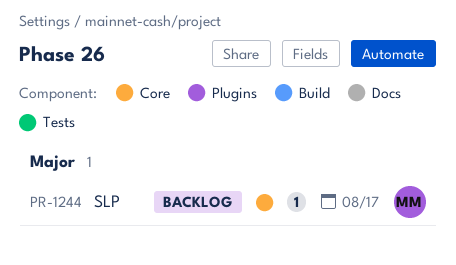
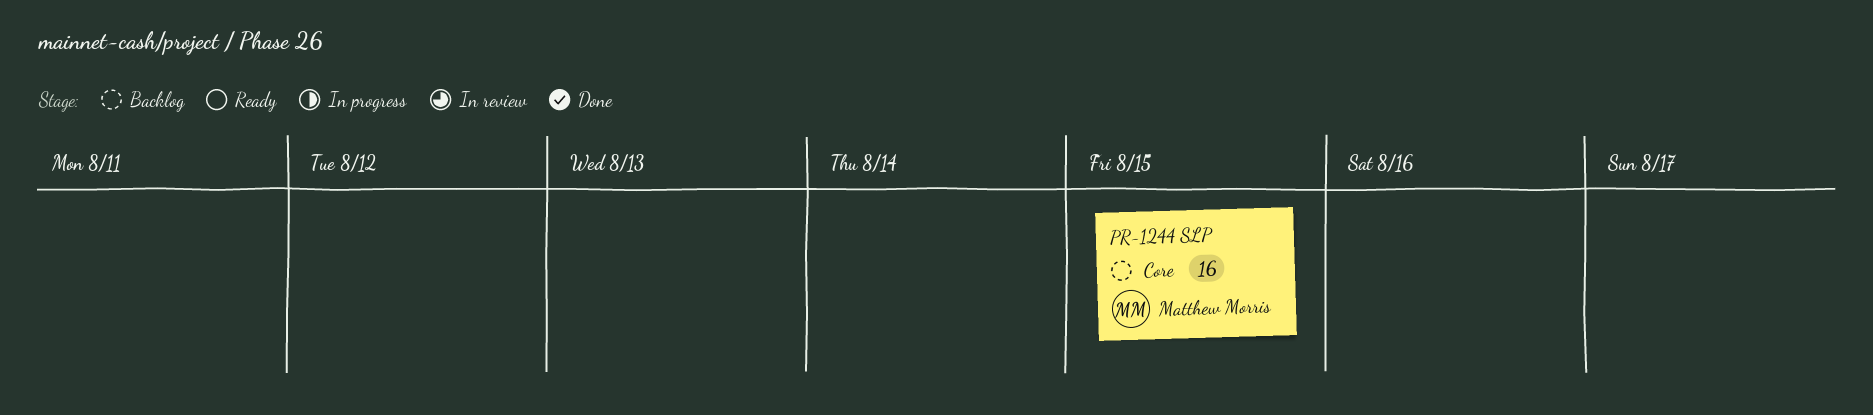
PR-1244, estimate: 1 -> 16
PR-1244, due: Aug 17 -> Aug 15

